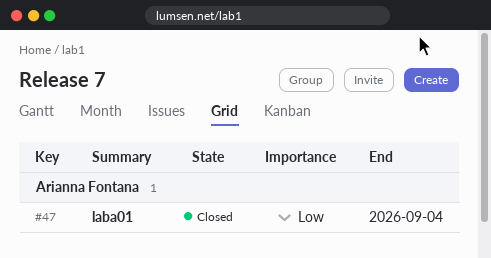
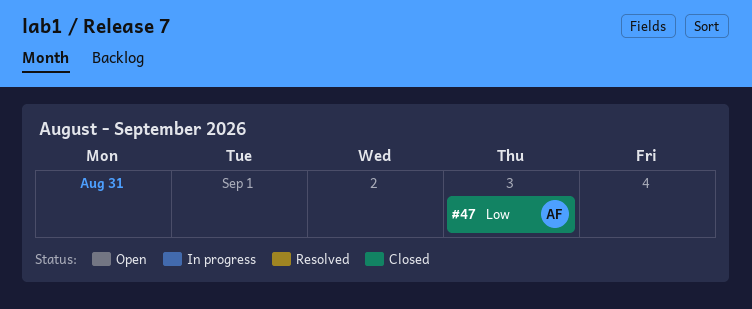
#47, due: Sep 4 -> Sep 3

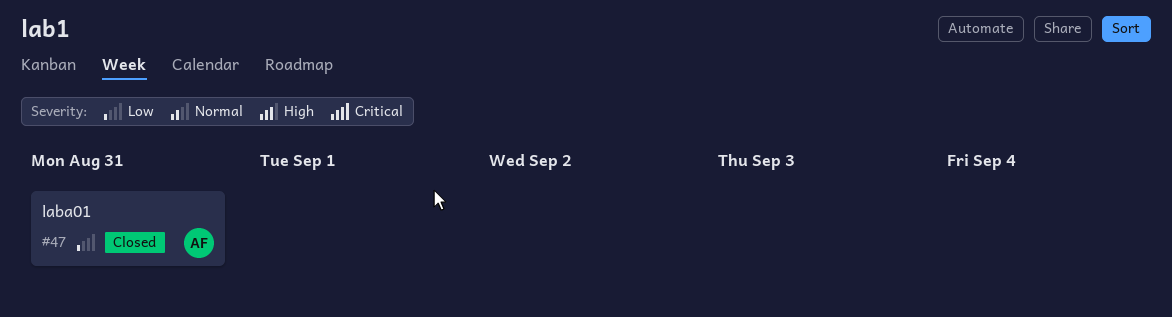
#47, due: Sep 3 -> Aug 31

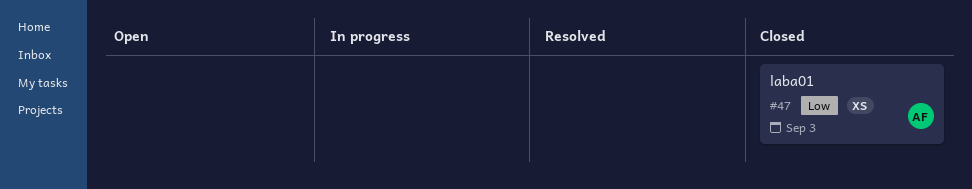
#47, due: Aug 31 -> Sep 3

